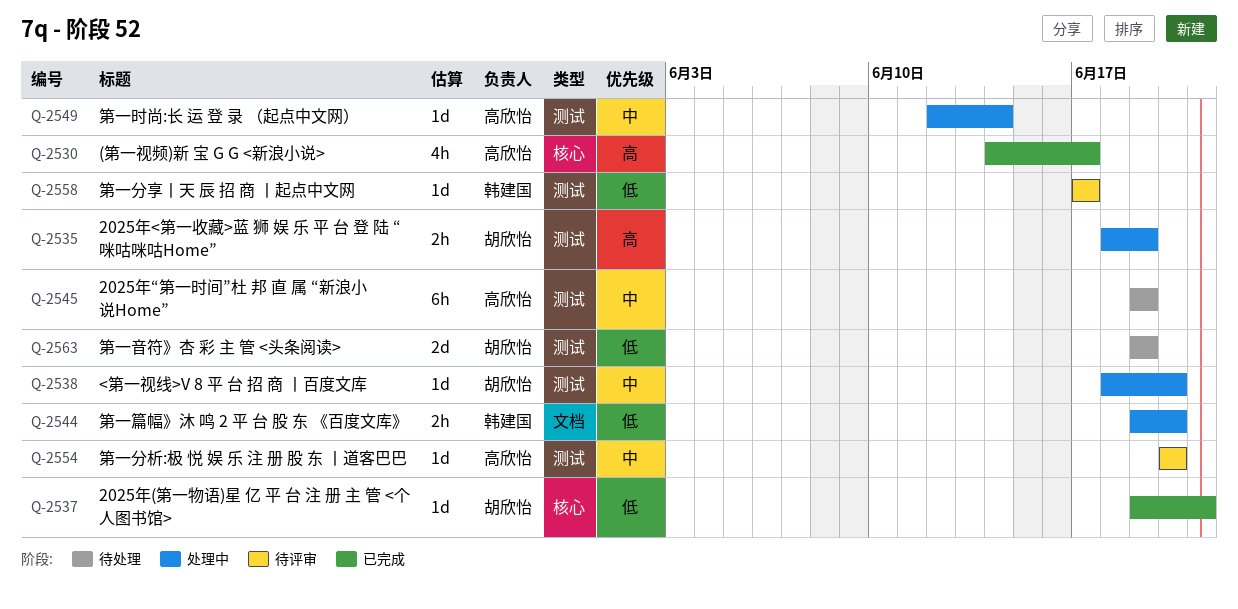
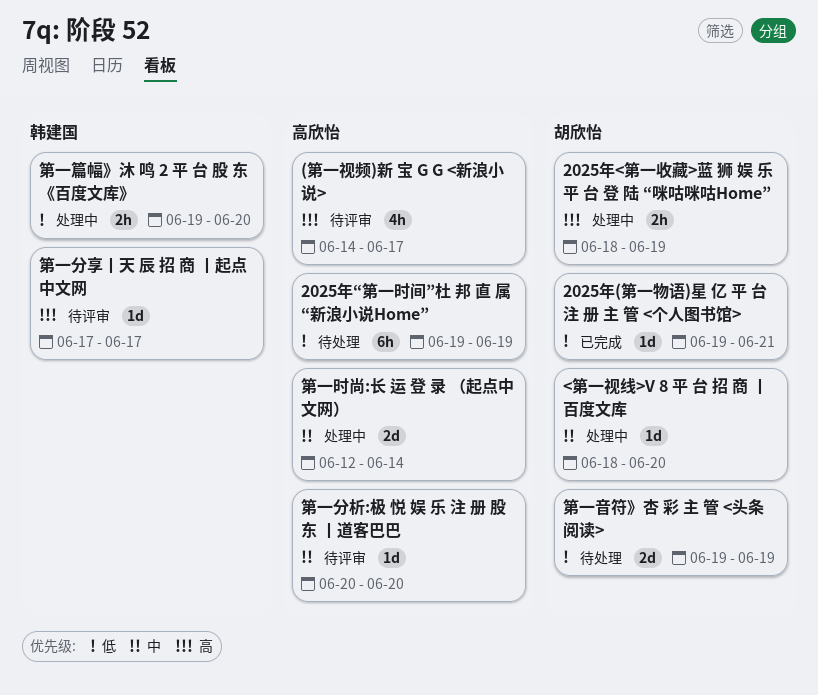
(第一视频)新 宝 G G <新浪小说>, status: 已完成 -> 待评审
2025年“第一时间”杜 邦 直 属 “新浪小说Home”, priority: 中 -> 低
第一分享丨天 辰 招 商 丨起点中文网, priority: 低 -> 高
第一时尚:长 运 登 录 （起点中文网）, estimate: 1d -> 2d

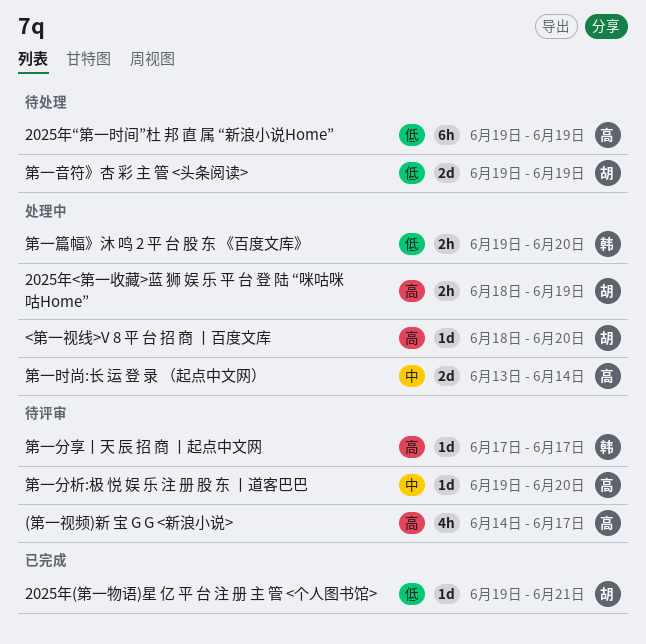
<第一视线>V 8 平 台 招 商 丨百度文库, priority: 中 -> 高
第一分析:极 悦 娱 乐 注 册 股 东 丨道客巴巴, start: Jun 20 -> Jun 19
第一时尚:长 运 登 录 （起点中文网）, start: Jun 12 -> Jun 13

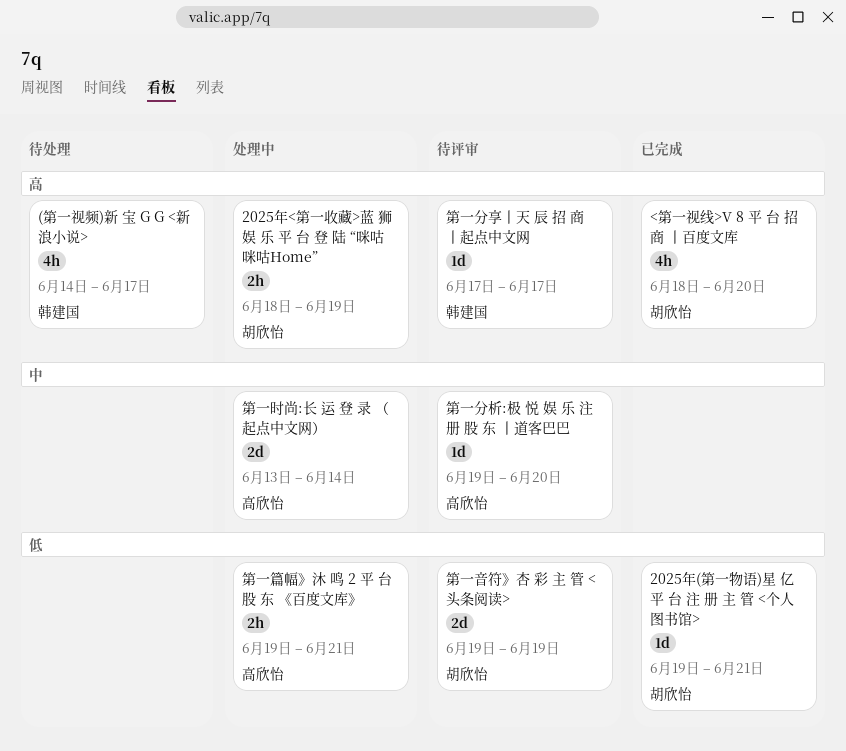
(第一视频)新 宝 G G <新浪小说>, status: 待评审 -> 待处理
(第一视频)新 宝 G G <新浪小说>, owner: 高欣怡 -> 韩建国
2025年“第一时间”杜 邦 直 属 “新浪小说Home”: present -> none
<第一视线>V 8 平 台 招 商 丨百度文库, status: 处理中 -> 已完成
<第一视线>V 8 平 台 招 商 丨百度文库, estimate: 1d -> 4h
第一篇幅》沐 鸣 2 平 台 股 东 《百度文库》, owner: 韩建国 -> 高欣怡
第一篇幅》沐 鸣 2 平 台 股 东 《百度文库》, due: Jun 20 -> Jun 21
第一音符》杏 彩 主 管 <头条阅读>, status: 待处理 -> 待评审

